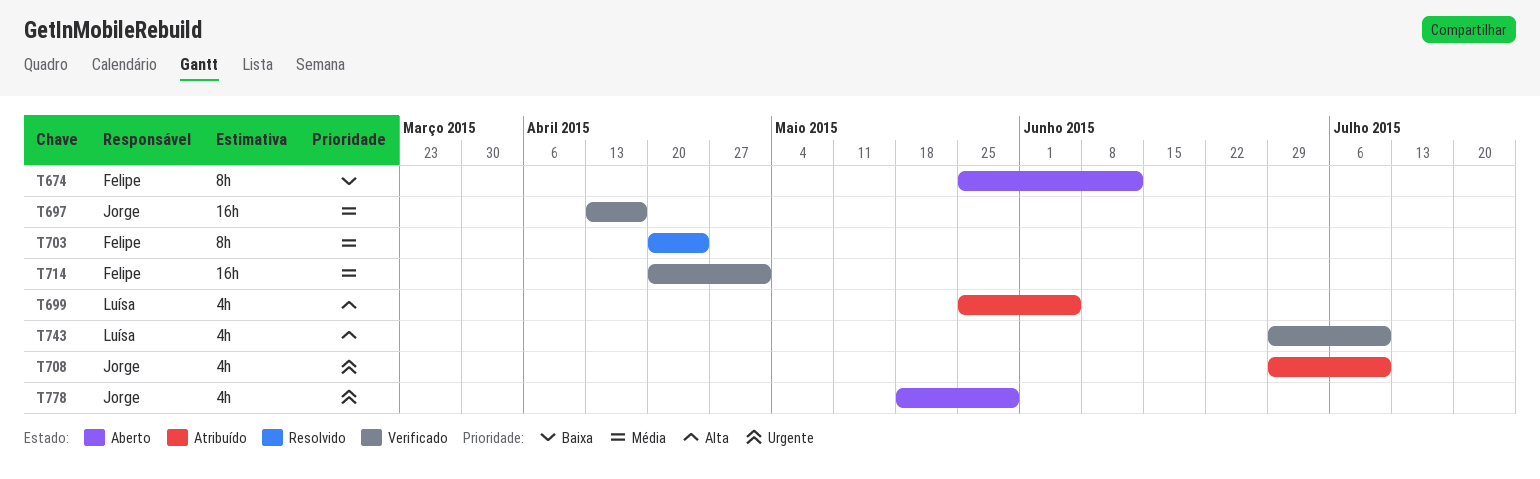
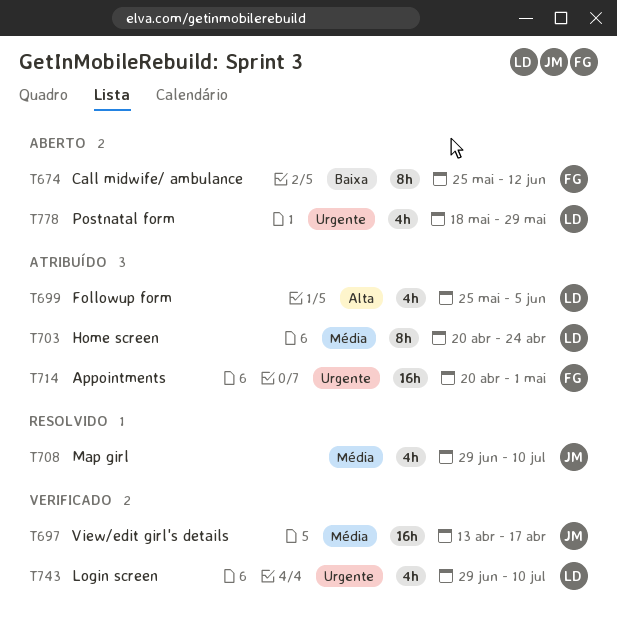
T703, status: Resolvido -> Atribuído
T703, owner: Felipe -> Luísa
T708, status: Atribuído -> Resolvido
T708, priority: Urgente -> Média
T714, status: Verificado -> Atribuído
T714, priority: Média -> Urgente
T743, priority: Alta -> Urgente
T778, owner: Jorge -> Luísa

